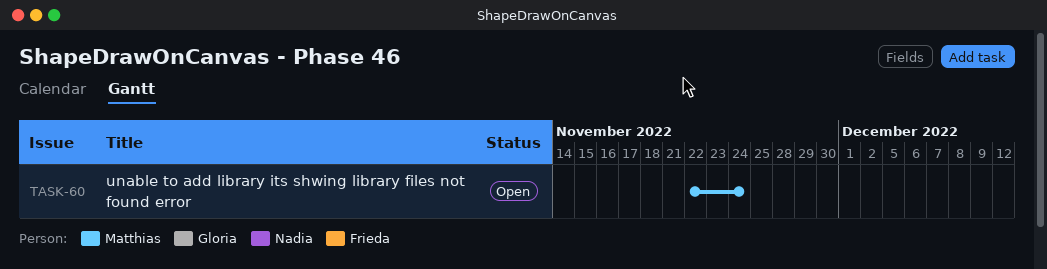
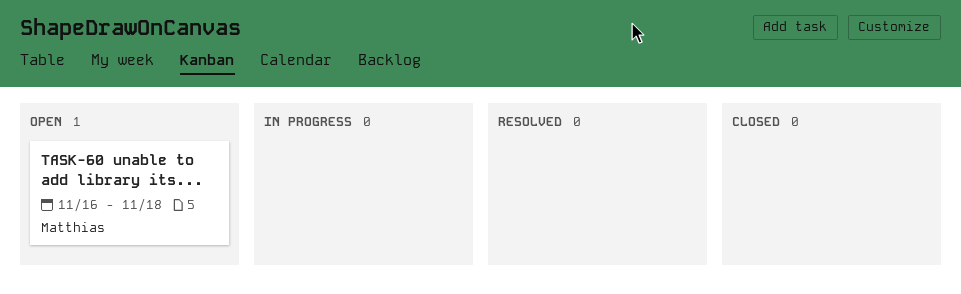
TASK-60, start: Nov 22 -> Nov 16
TASK-60, due: Nov 24 -> Nov 18

